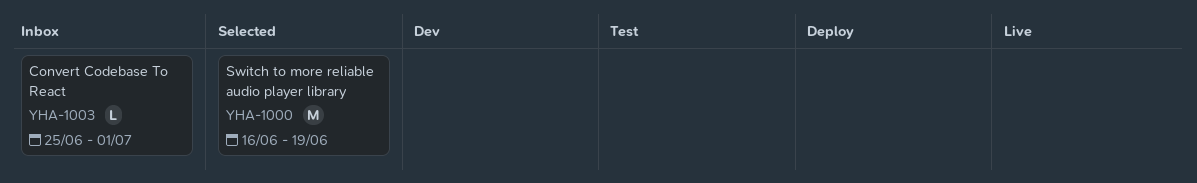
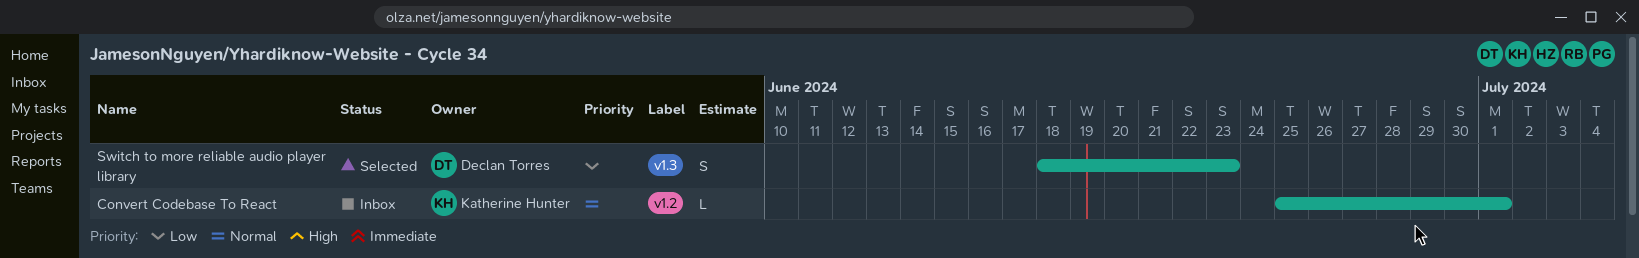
Switch to more reliable audio player library, estimate: M -> S
Switch to more reliable audio player library, start: Jun 16 -> Jun 18
Switch to more reliable audio player library, due: Jun 19 -> Jun 23

